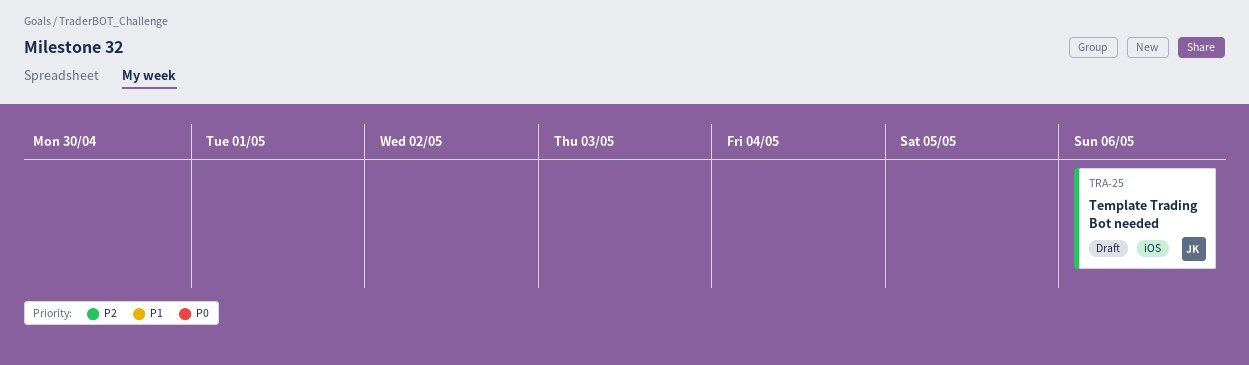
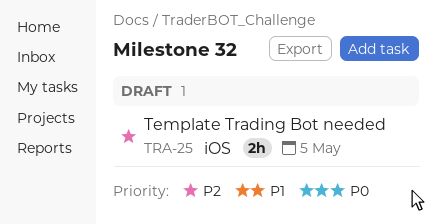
TRA-25, due: May 6 -> May 5

